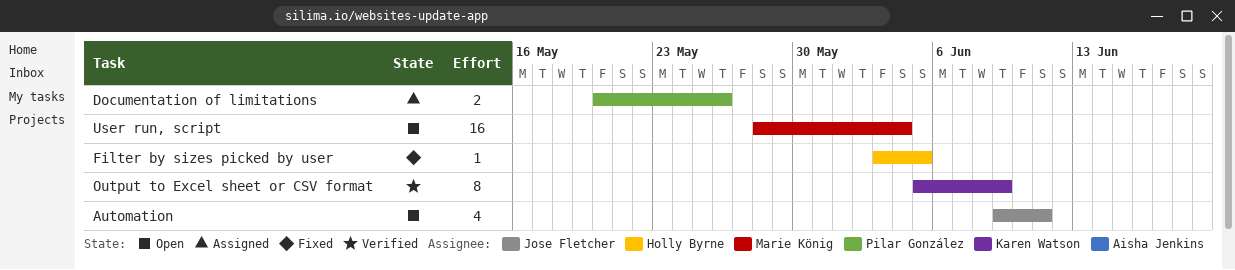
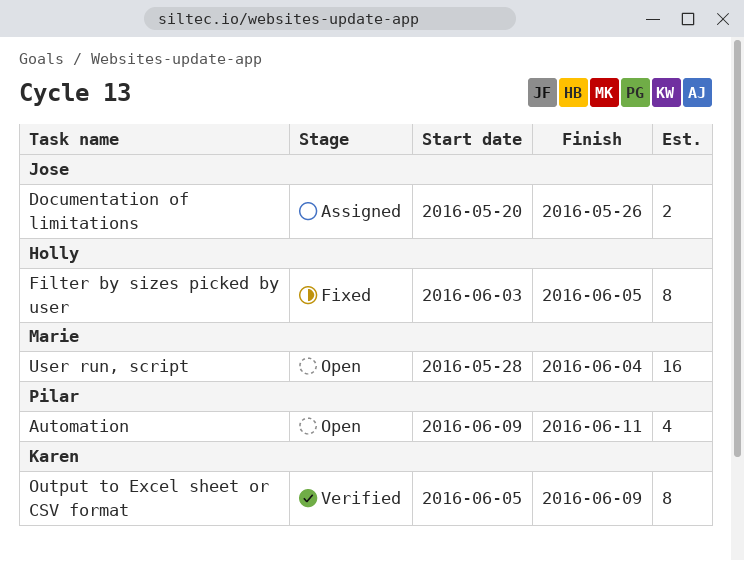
Automation, owner: Jose Fletcher -> Pilar González
Documentation of limitations, owner: Pilar González -> Jose Fletcher
Filter by sizes picked by user, estimate: 1 -> 8

